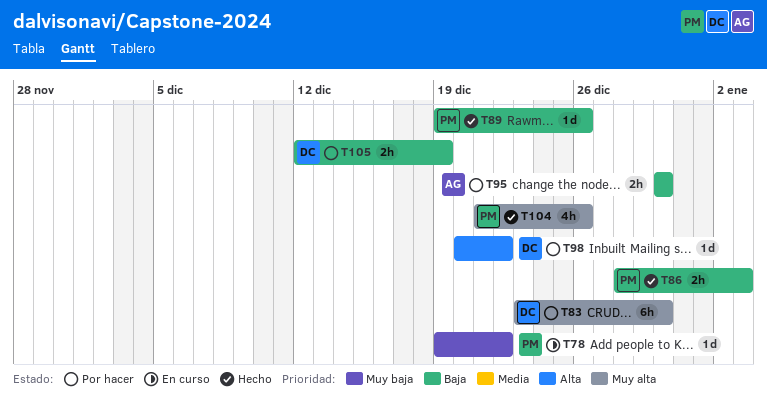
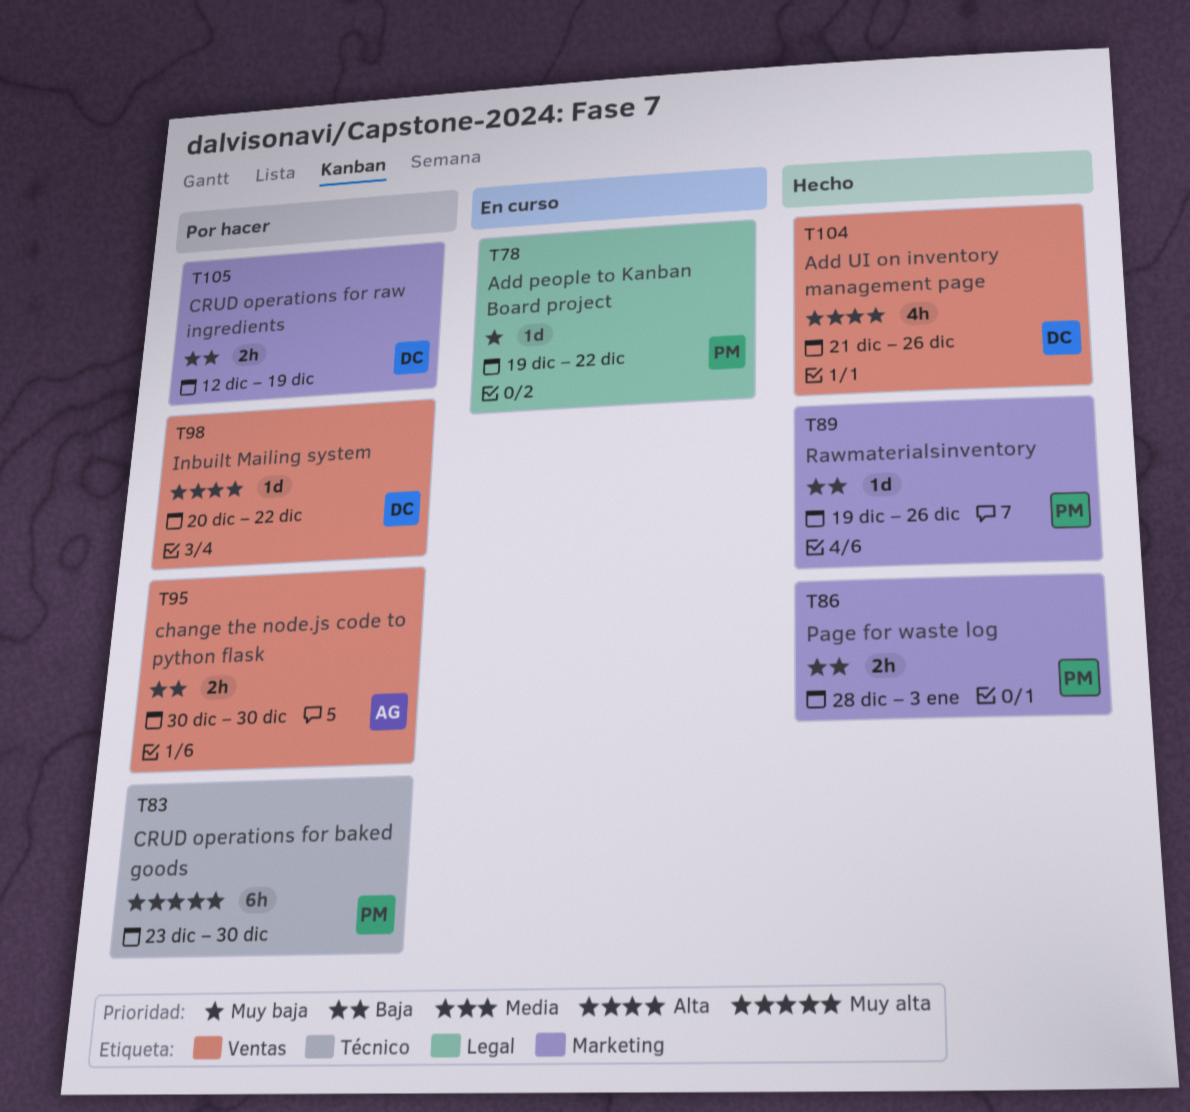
T83, owner: DC -> PM
T104, owner: PM -> DC
T104, priority: Muy alta -> Alta

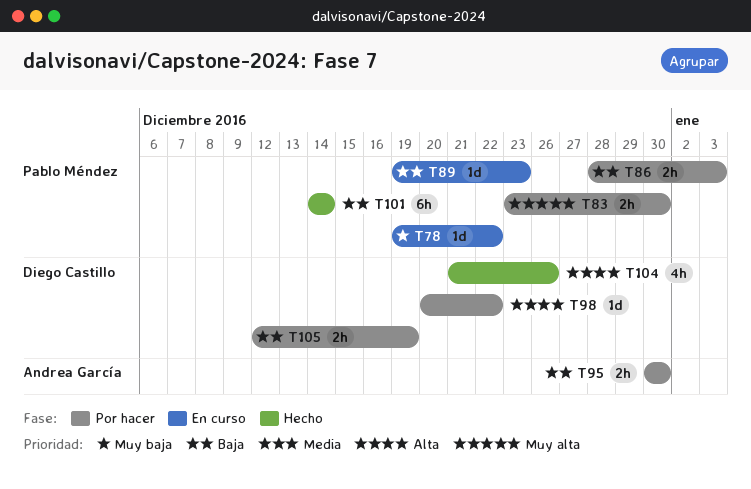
T83, estimate: 6h -> 2h
T86, status: Hecho -> Por hacer
T89, status: Hecho -> En curso
T89, due: Dec 26 -> Dec 23
T101: none -> present

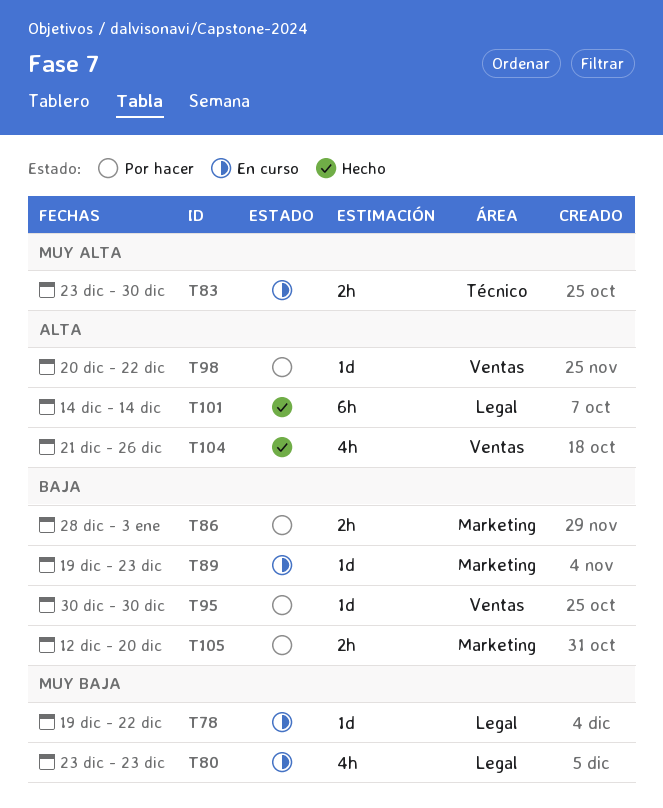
T80: none -> present
T83, status: Por hacer -> En curso
T95, estimate: 2h -> 1d
T101, priority: Baja -> Alta
T105, due: Dec 19 -> Dec 20

